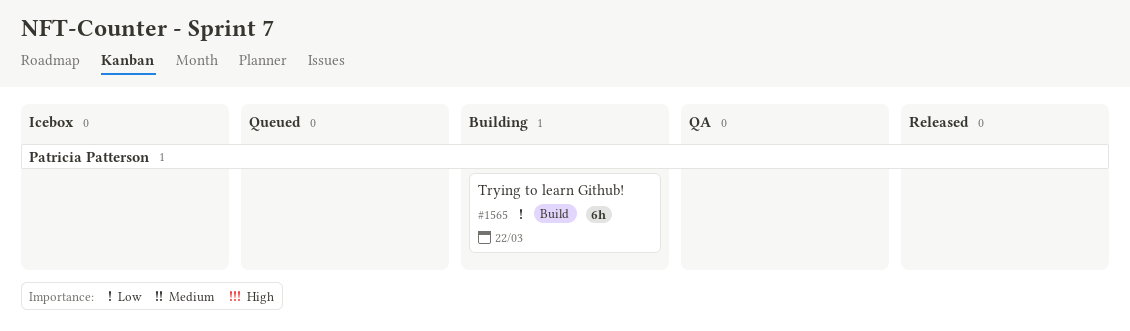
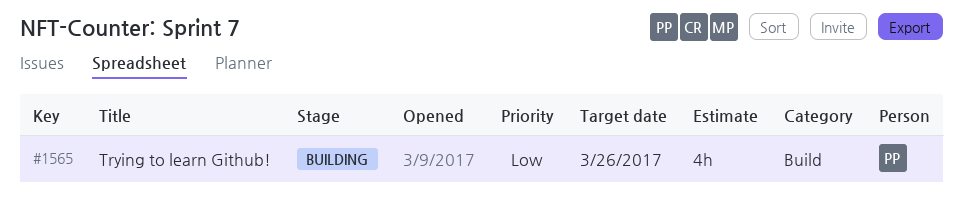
#1565, estimate: 6h -> 4h
#1565, due: Mar 22 -> Mar 26

